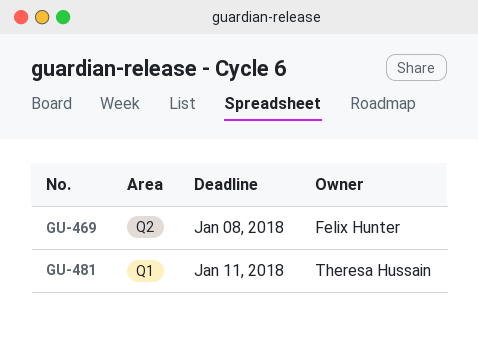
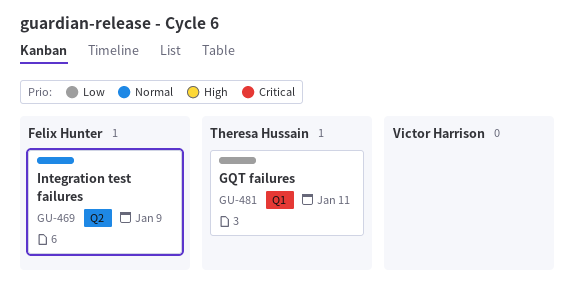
GU-469, due: Jan 8 -> Jan 9

